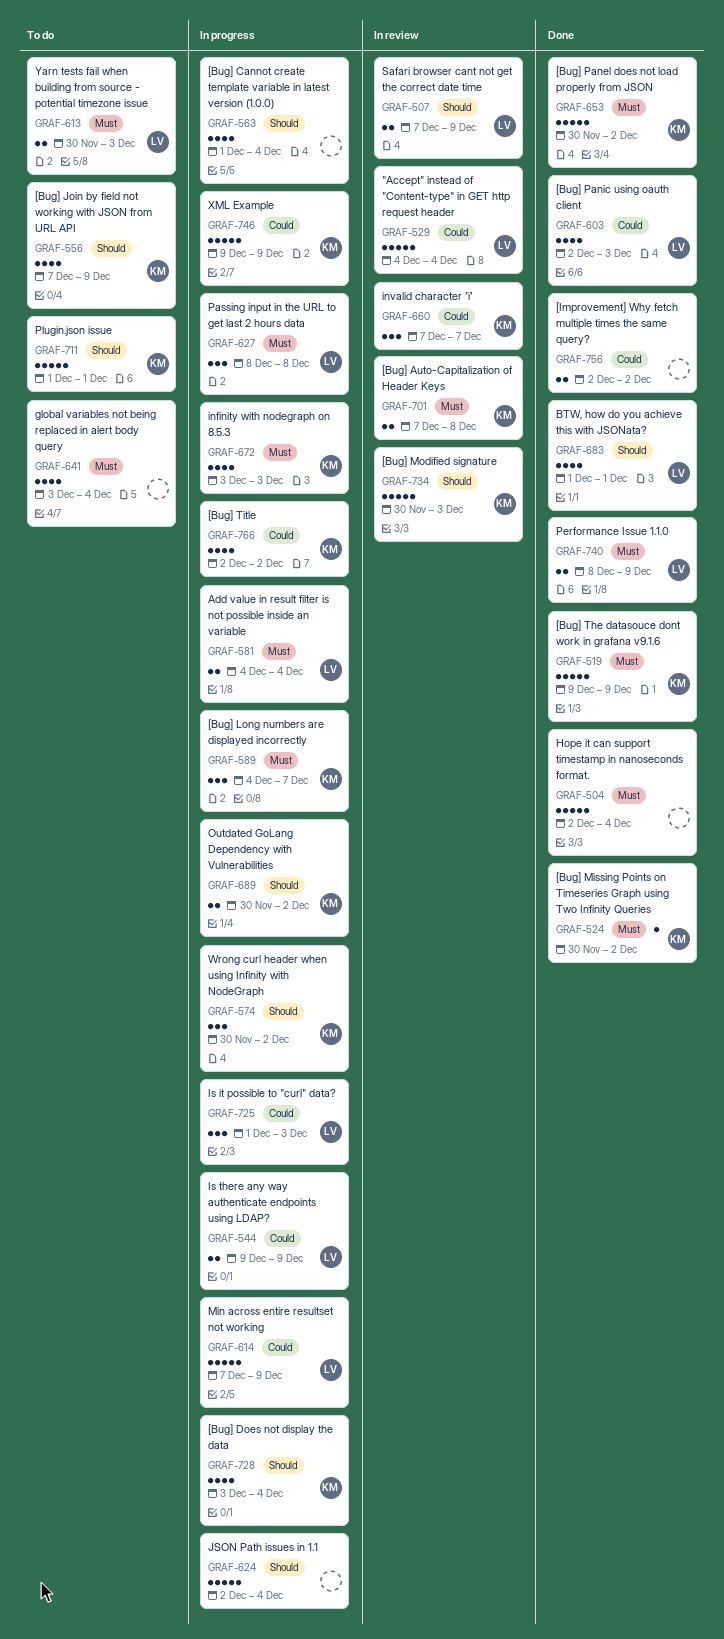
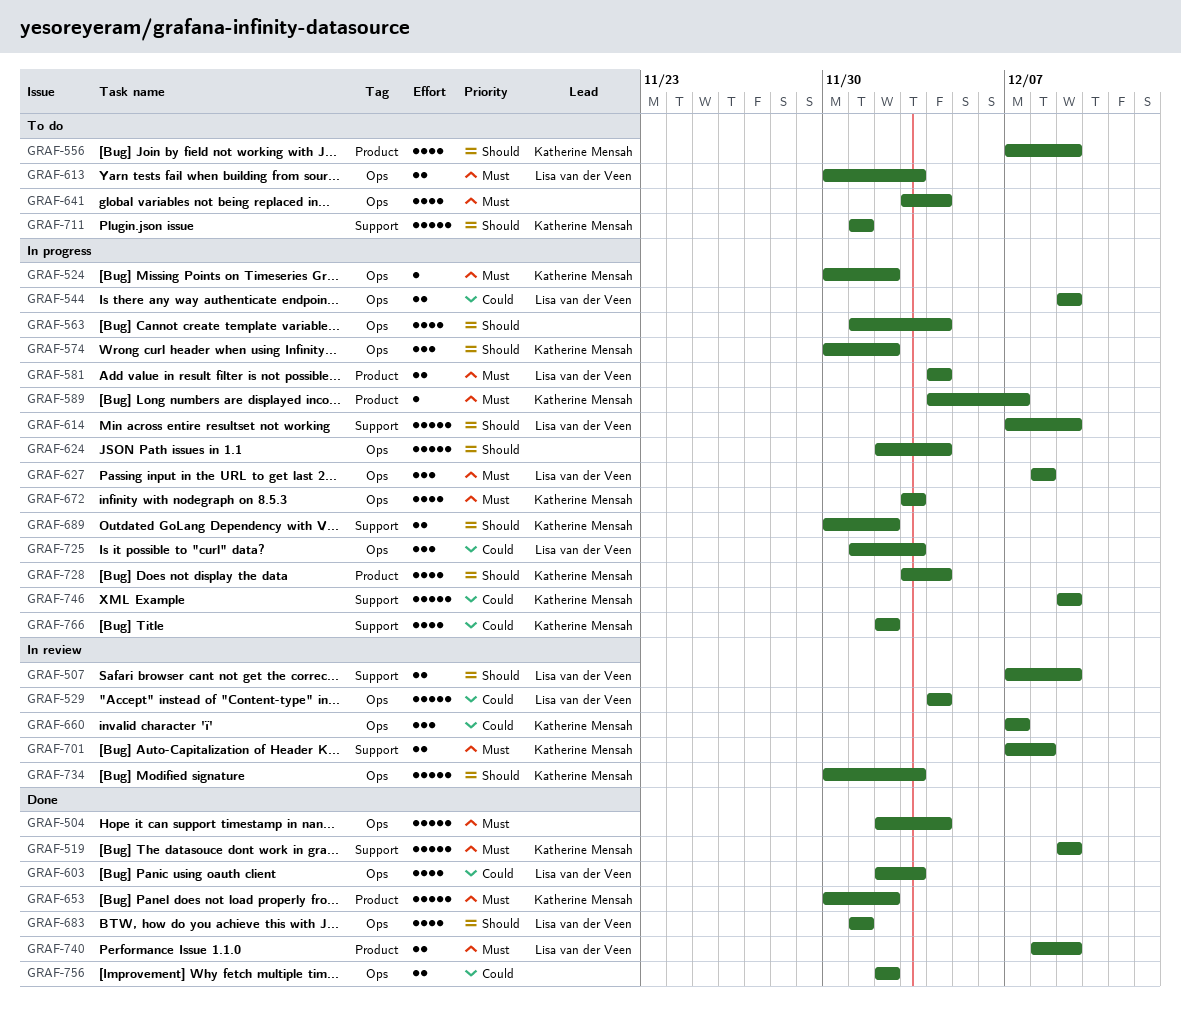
GRAF-524, status: Done -> In progress
GRAF-589, estimate: 3 -> 1
GRAF-614, priority: Could -> Should

